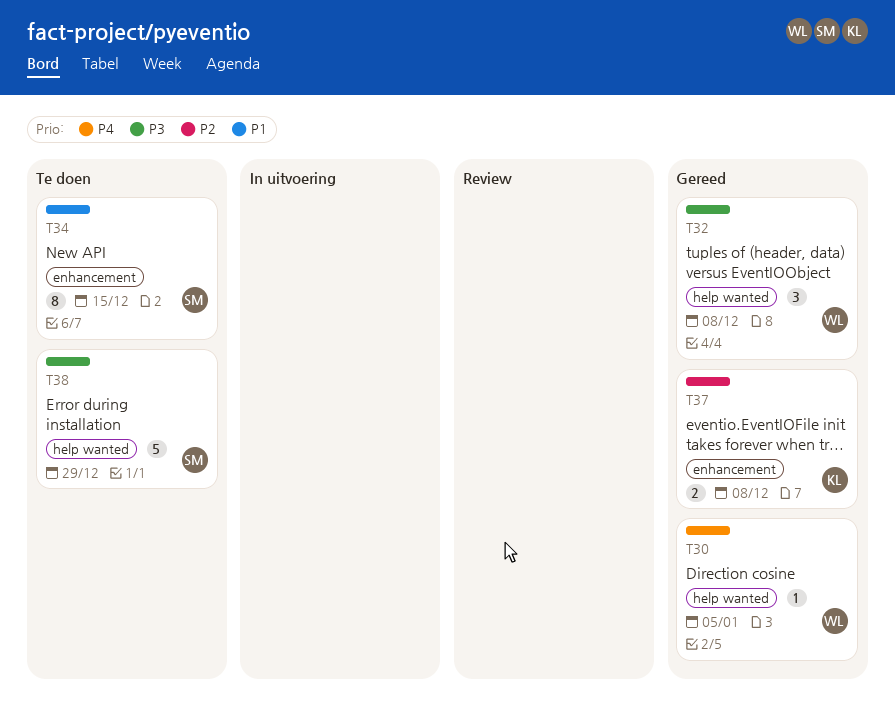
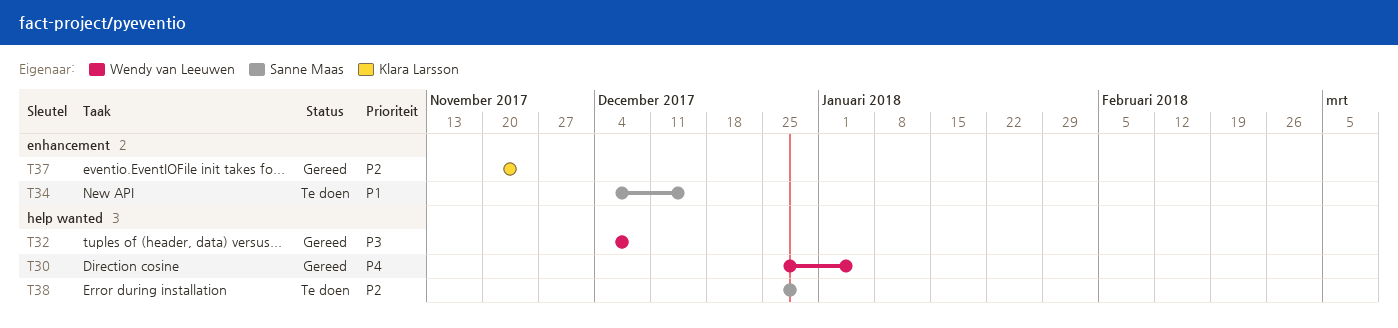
T37, due: Dec 8 -> Nov 24
T38, priority: P3 -> P2

